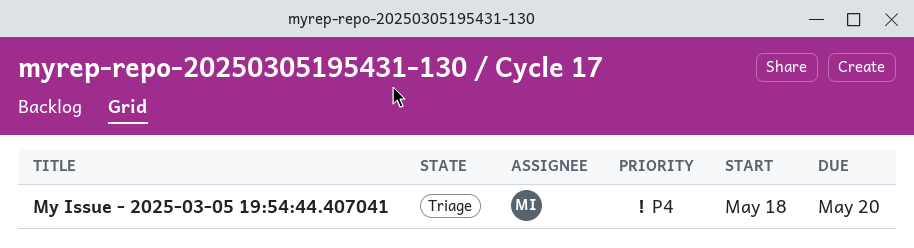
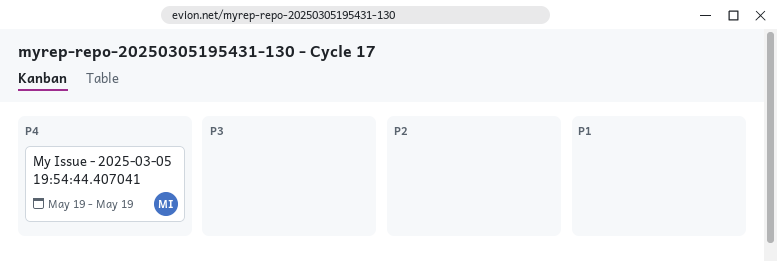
My Issue - 2025-03-05 19:54:44.407041, start: May 18 -> May 19
My Issue - 2025-03-05 19:54:44.407041, due: May 20 -> May 19

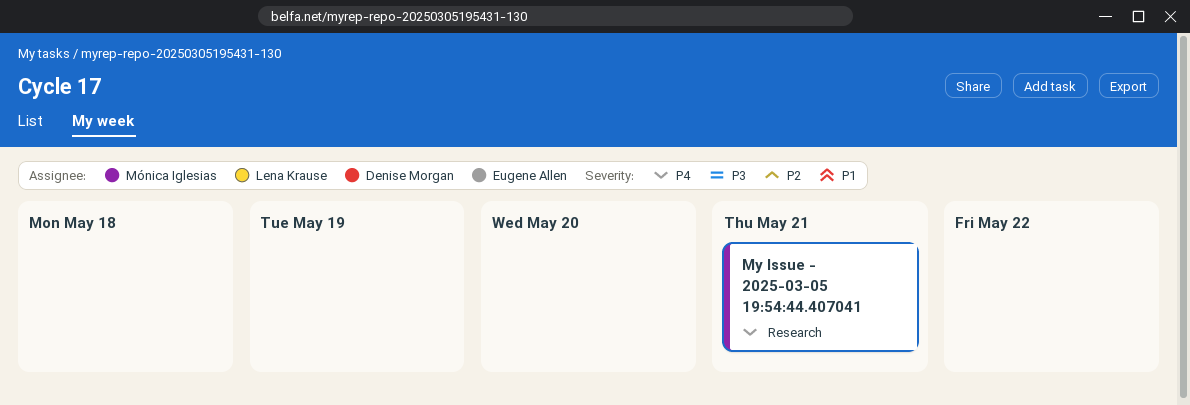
My Issue - 2025-03-05 19:54:44.407041, due: May 19 -> May 21

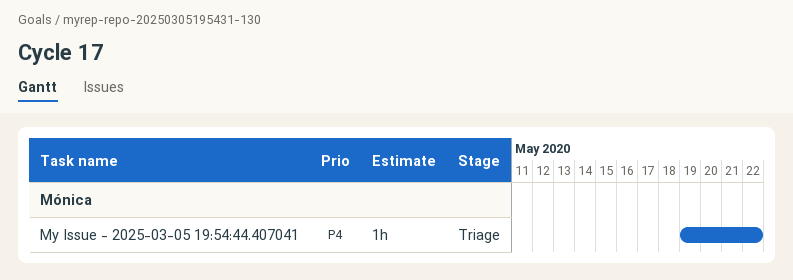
My Issue - 2025-03-05 19:54:44.407041, due: May 21 -> May 22

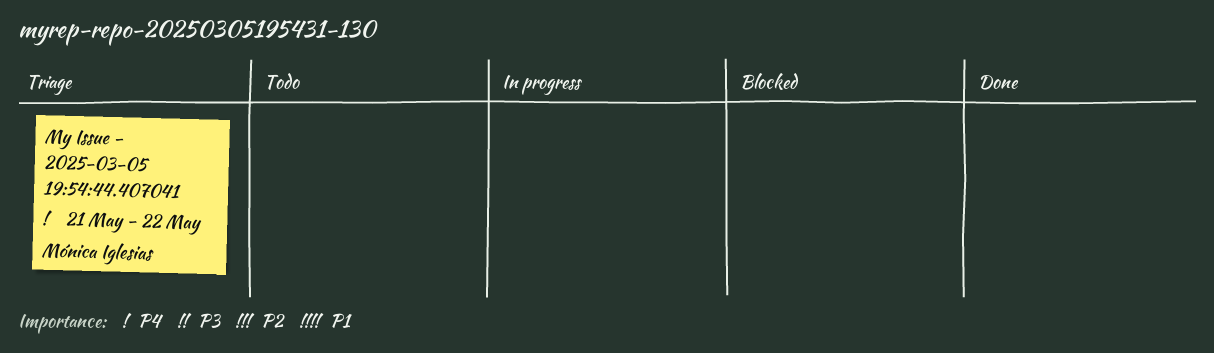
My Issue - 2025-03-05 19:54:44.407041, start: May 19 -> May 21

